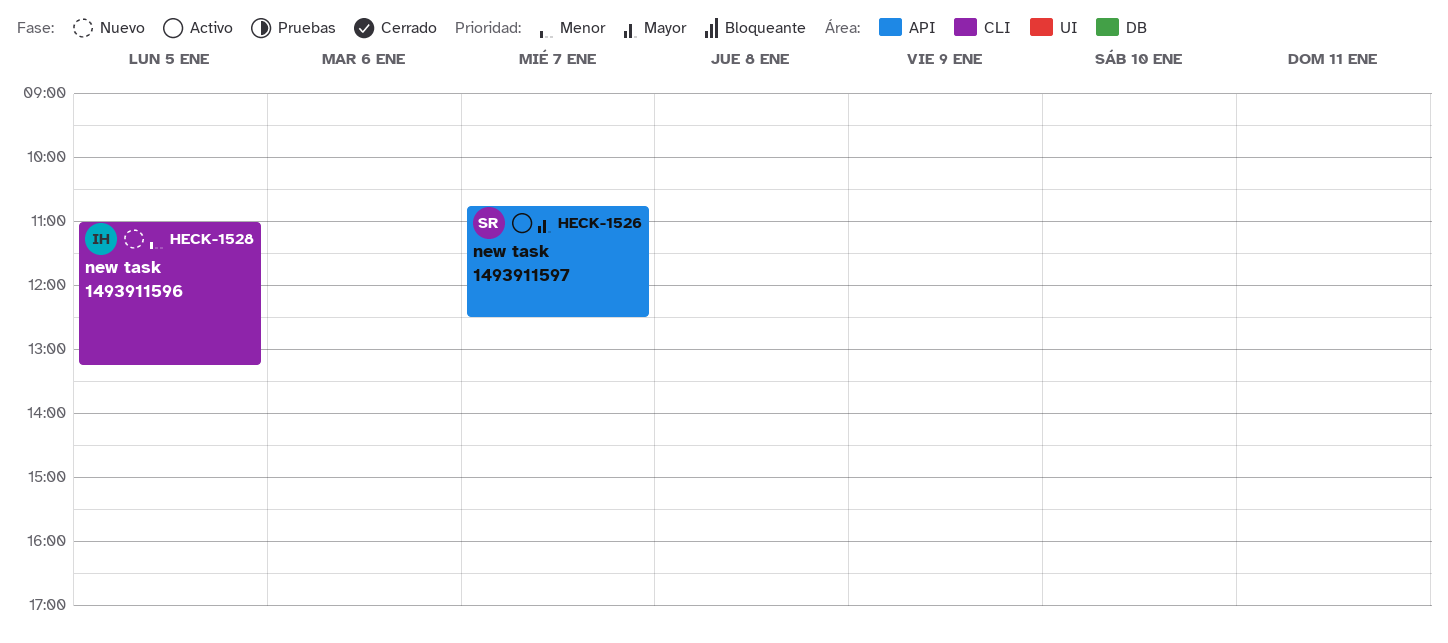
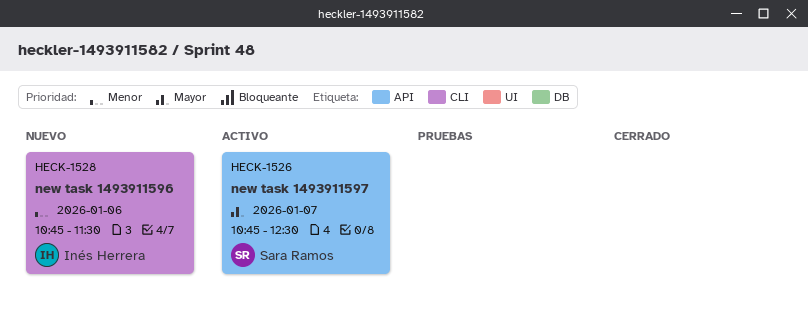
HECK-1528, day: Jan 5 -> Jan 6
HECK-1528, begins: 11:00 -> 10:45
HECK-1528, ends: 13:15 -> 11:30

